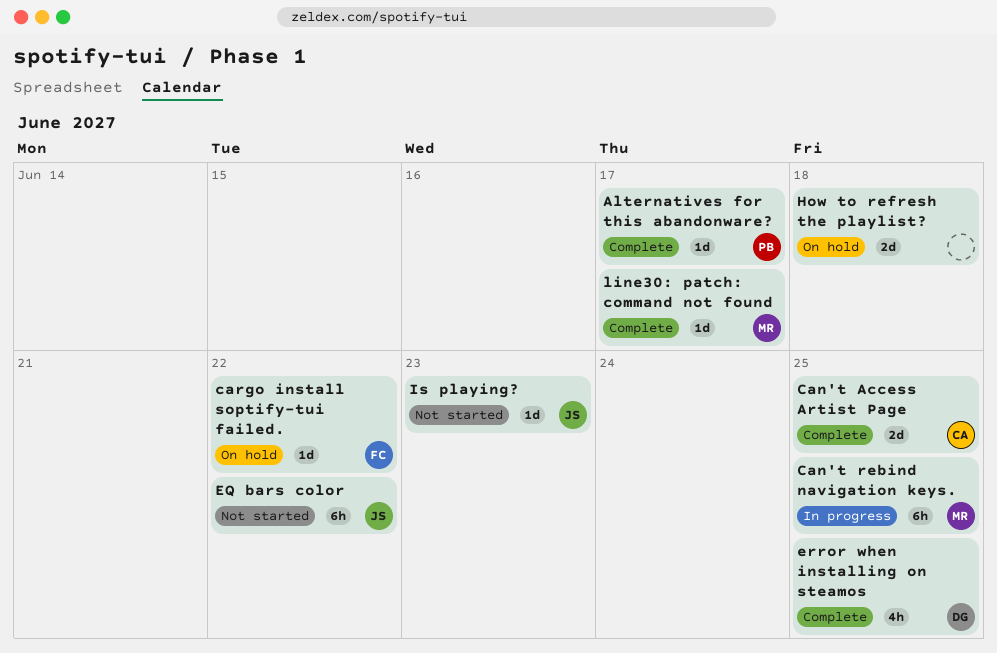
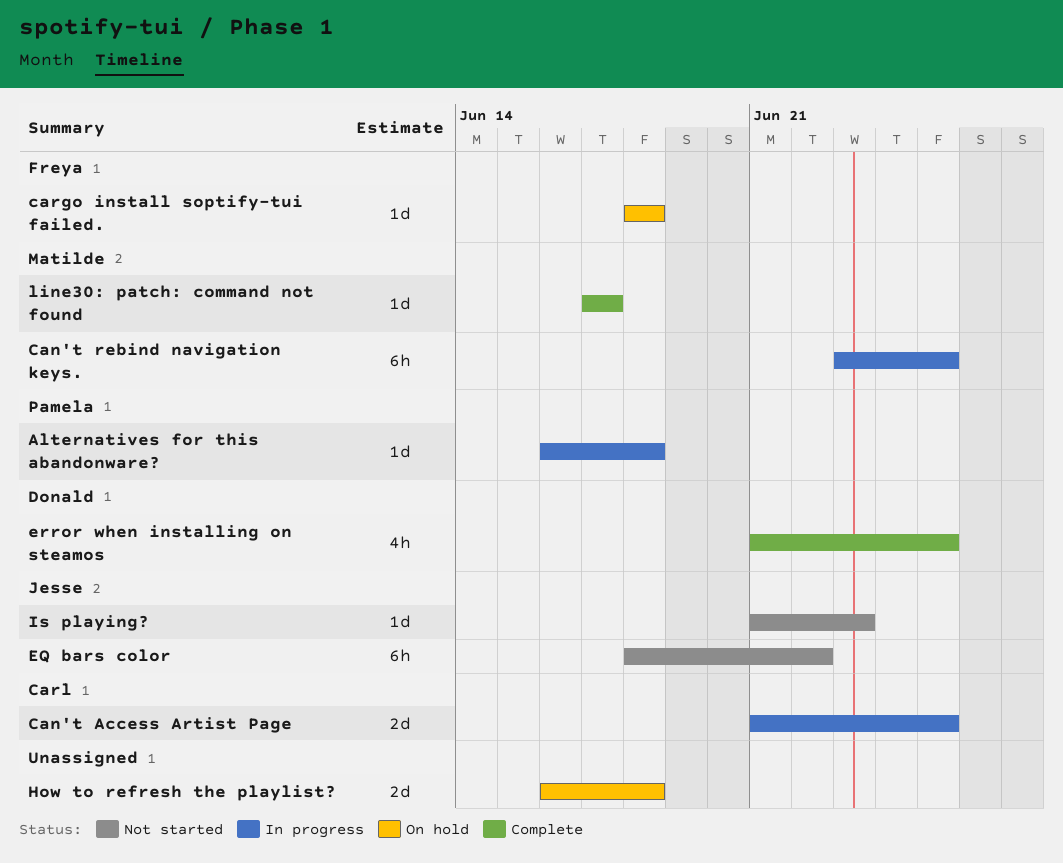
Alternatives for this abandonware?, status: Complete -> In progress
Alternatives for this abandonware?, due: Jun 17 -> Jun 18
Can't Access Artist Page, status: Complete -> In progress
cargo install soptify-tui failed., due: Jun 22 -> Jun 18

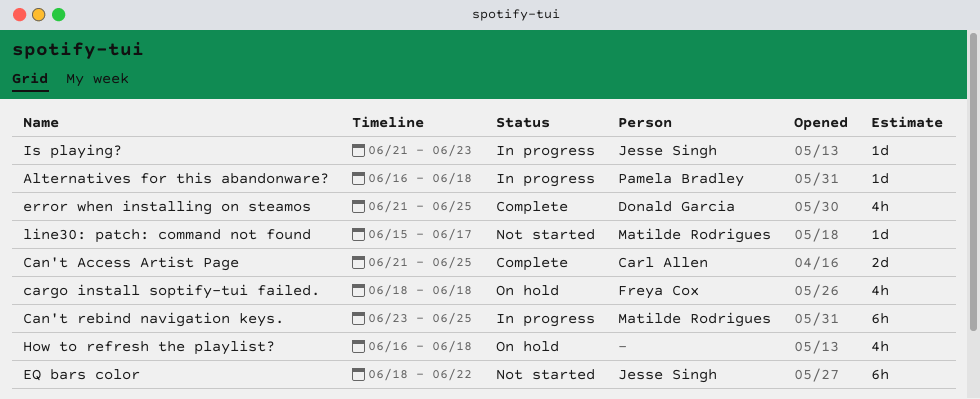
Can't Access Artist Page, status: In progress -> Complete
cargo install soptify-tui failed., estimate: 1d -> 4h
How to refresh the playlist?, estimate: 2d -> 4h
Is playing?, status: Not started -> In progress
line30: patch: command not found, status: Complete -> Not started
line30: patch: command not found, start: Jun 17 -> Jun 15

